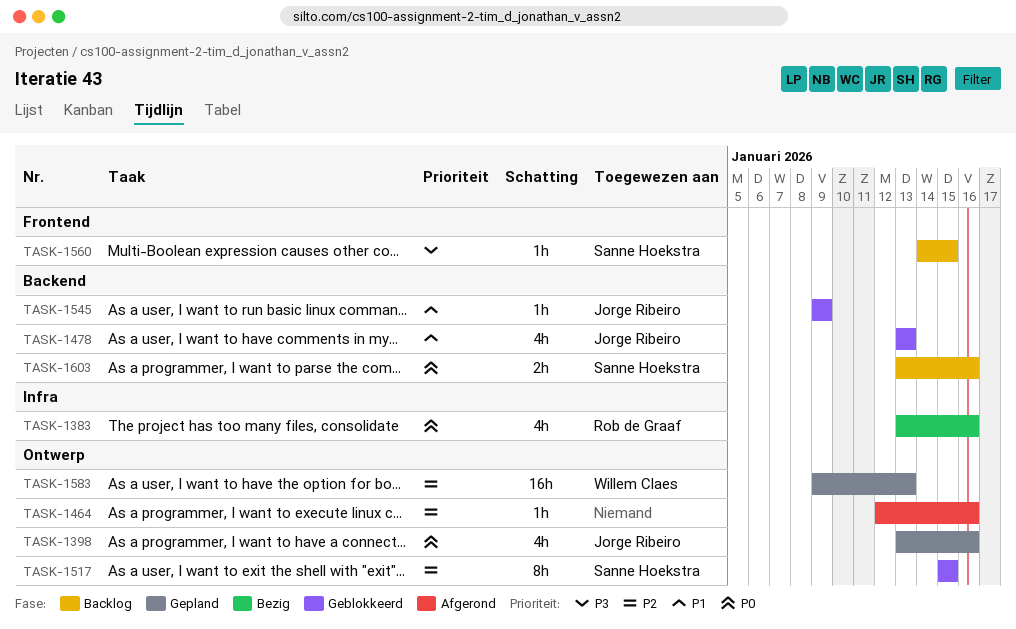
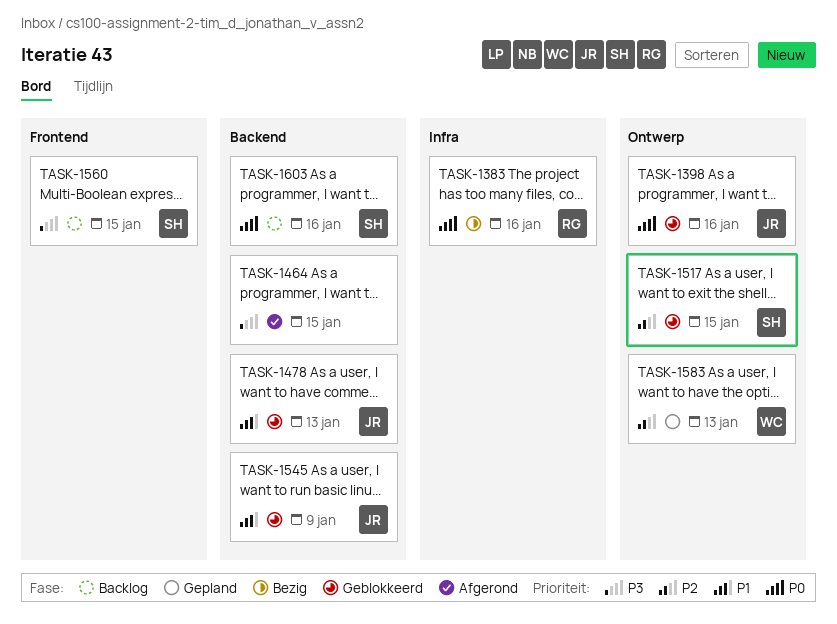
TASK-1398, status: Gepland -> Geblokkeerd
TASK-1464, priority: P2 -> P3
TASK-1464, label: Ontwerp -> Backend
TASK-1464, due: Jan 16 -> Jan 15

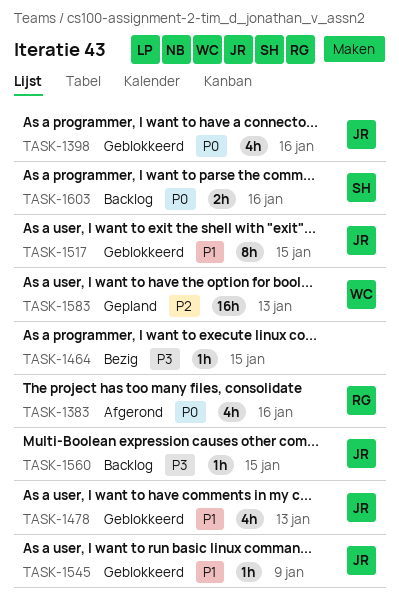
TASK-1383, status: Bezig -> Afgerond
TASK-1464, status: Afgerond -> Bezig
TASK-1517, owner: SH -> JR
TASK-1517, priority: P2 -> P1
TASK-1560, owner: SH -> JR

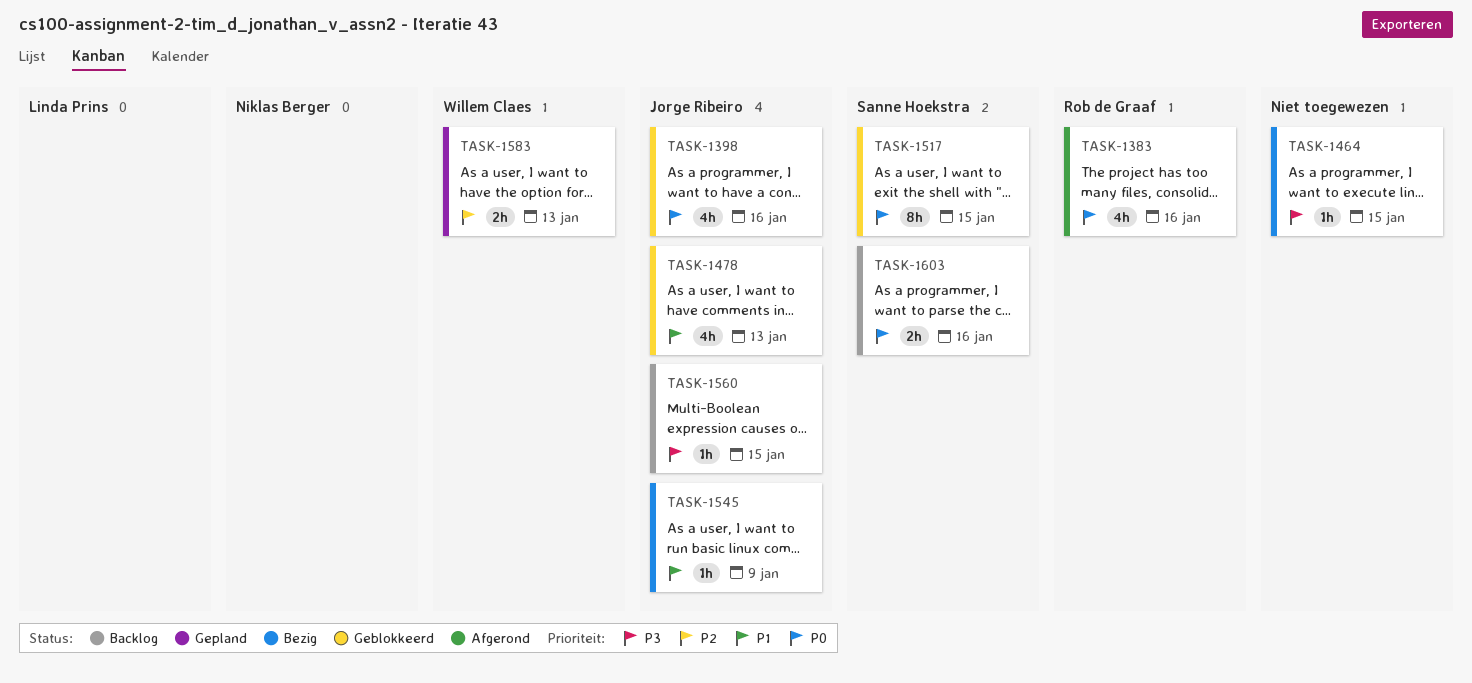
TASK-1517, owner: Jorge Ribeiro -> Sanne Hoekstra
TASK-1517, priority: P1 -> P0
TASK-1545, status: Geblokkeerd -> Bezig
TASK-1583, estimate: 16h -> 2h

